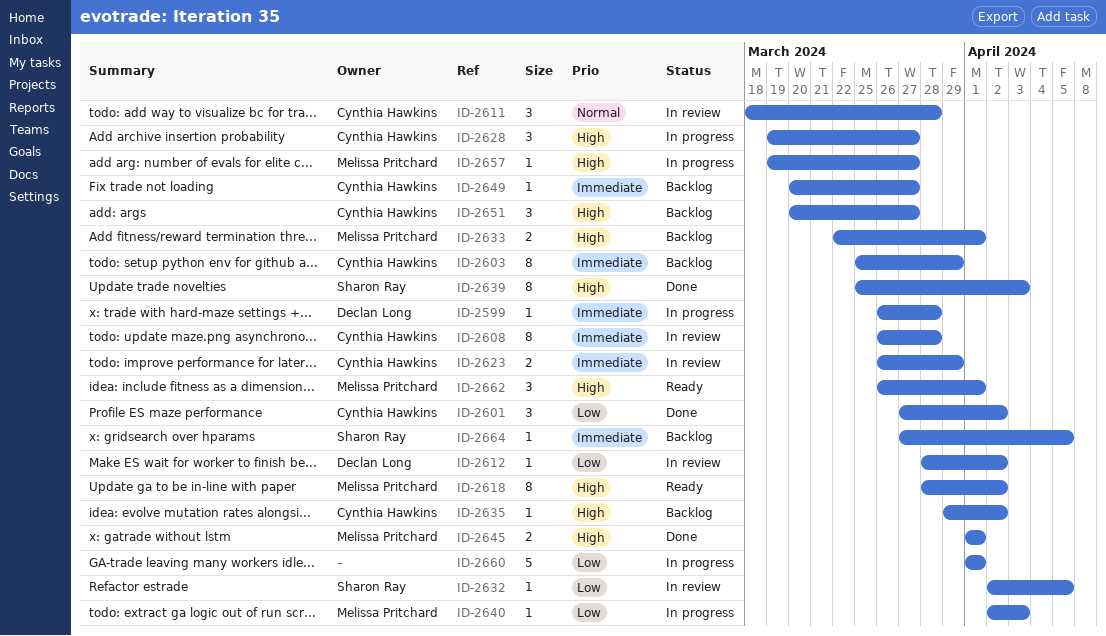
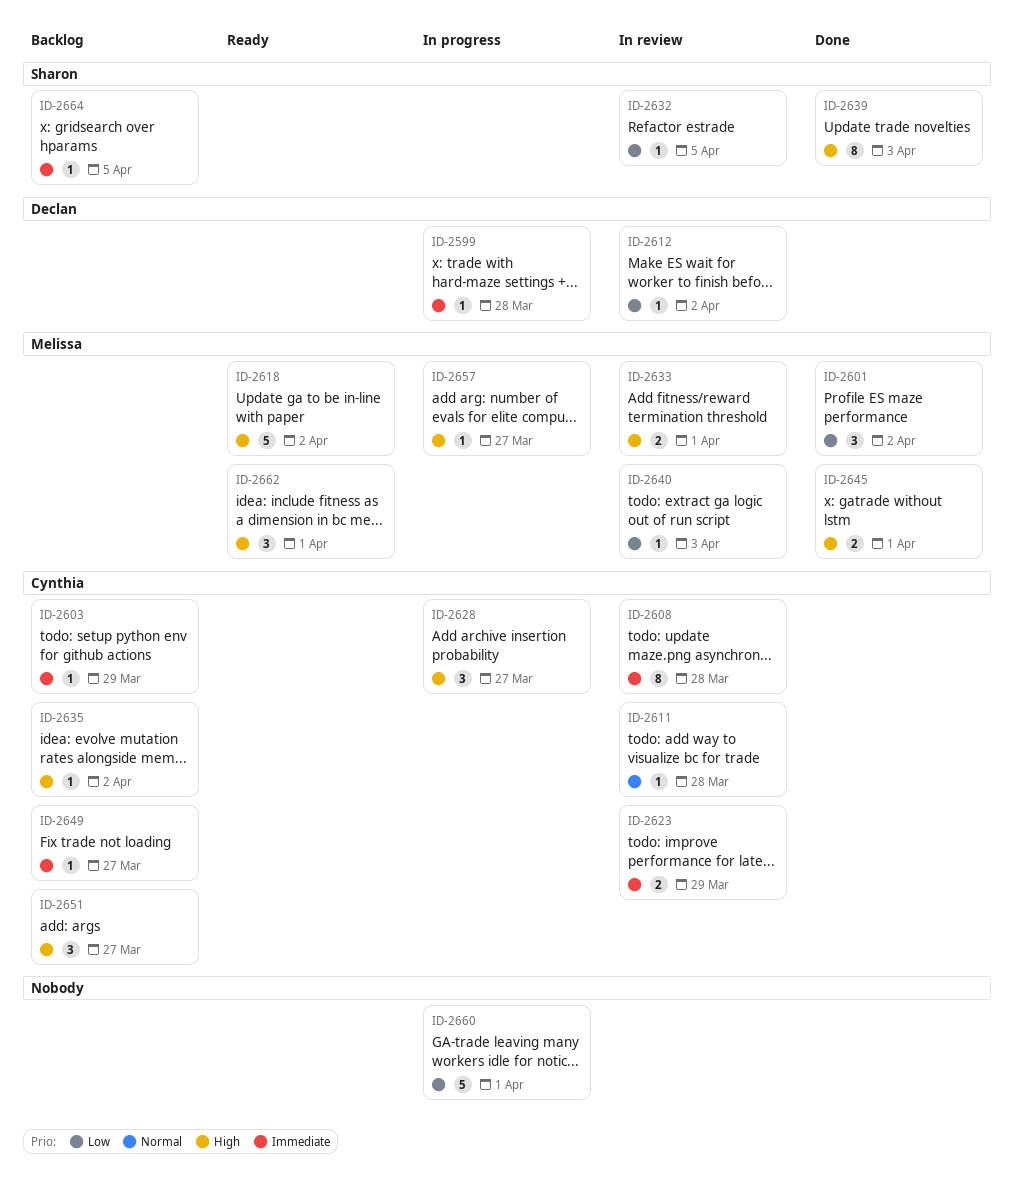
ID-2601, owner: Cynthia Hawkins -> Melissa Pritchard
ID-2603, estimate: 8 -> 1
ID-2611, estimate: 3 -> 1
ID-2618, estimate: 8 -> 5
ID-2633, status: Backlog -> In review
ID-2640, status: In progress -> In review

